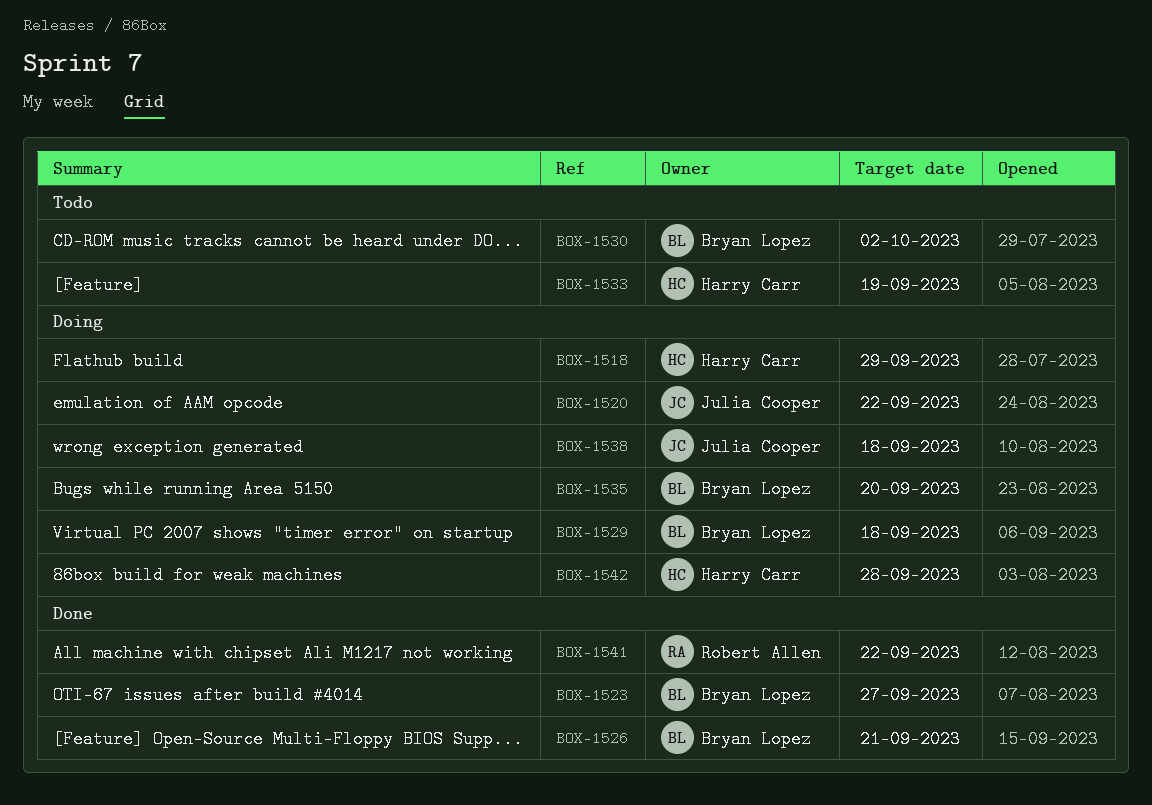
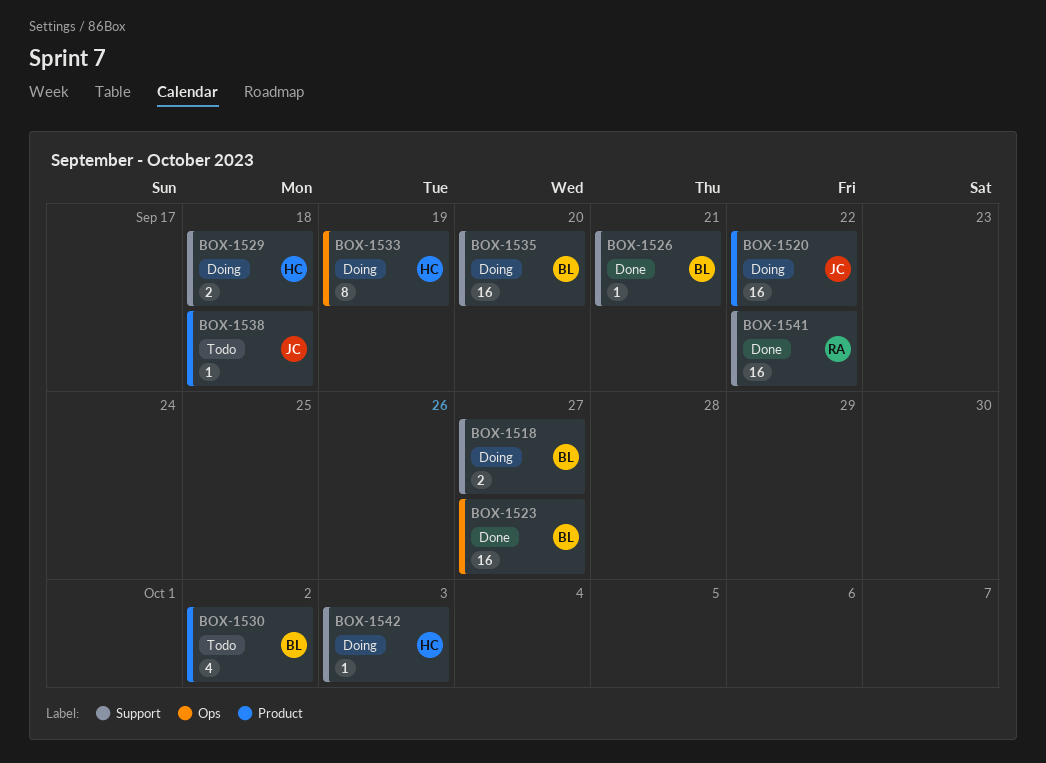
BOX-1518, owner: Harry Carr -> Bryan Lopez
BOX-1518, due: Sep 29 -> Sep 27
BOX-1529, owner: Bryan Lopez -> Harry Carr
BOX-1533, status: Todo -> Doing
BOX-1538, status: Doing -> Todo
BOX-1542, due: Sep 28 -> Oct 3

